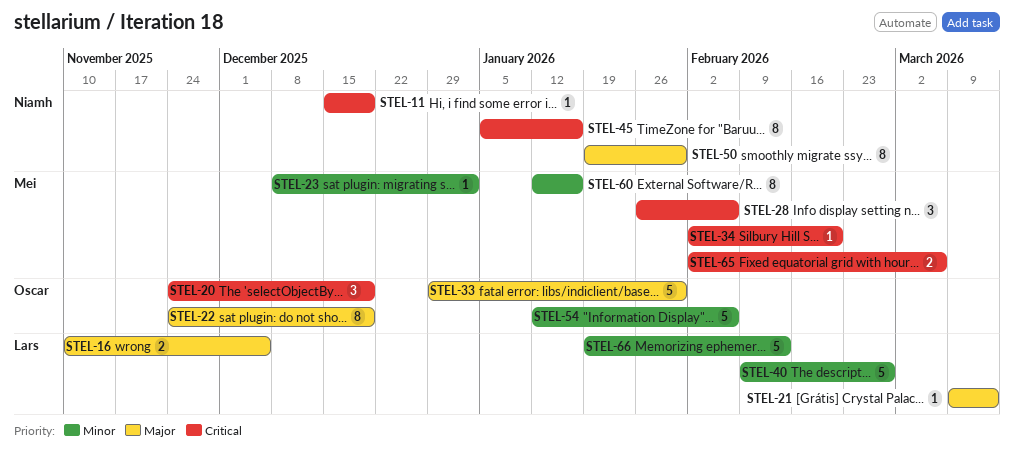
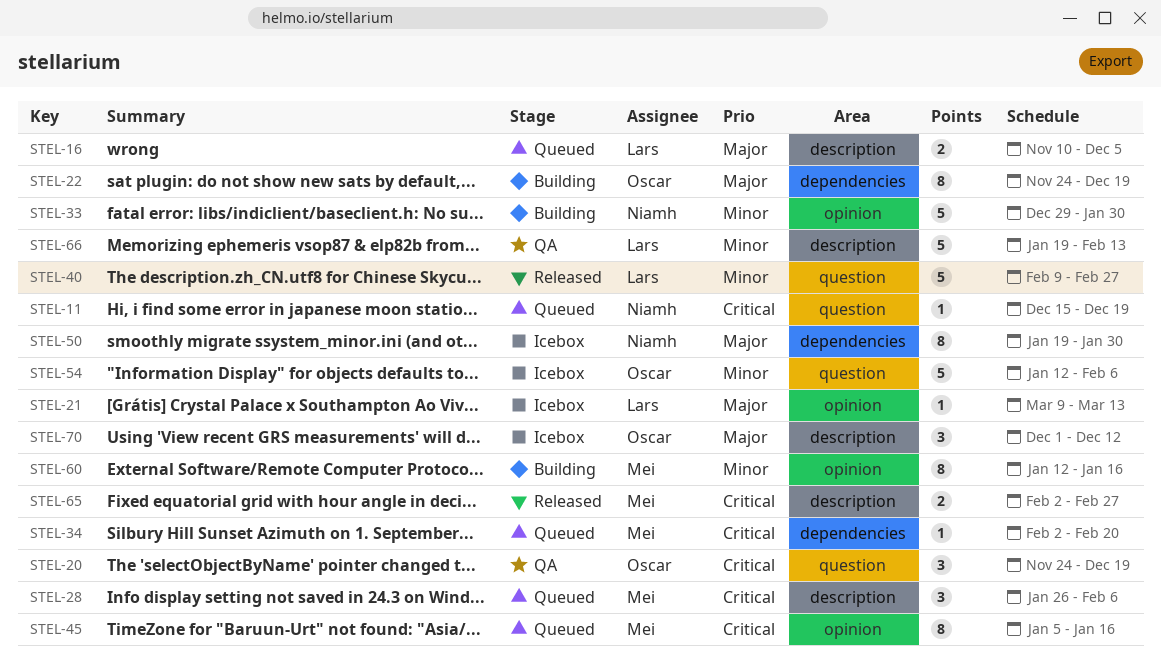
STEL-23: present -> none
STEL-33, owner: Oscar -> Niamh
STEL-33, priority: Major -> Minor
STEL-45, owner: Niamh -> Mei
STEL-65, due: Mar 6 -> Feb 27
STEL-70: none -> present

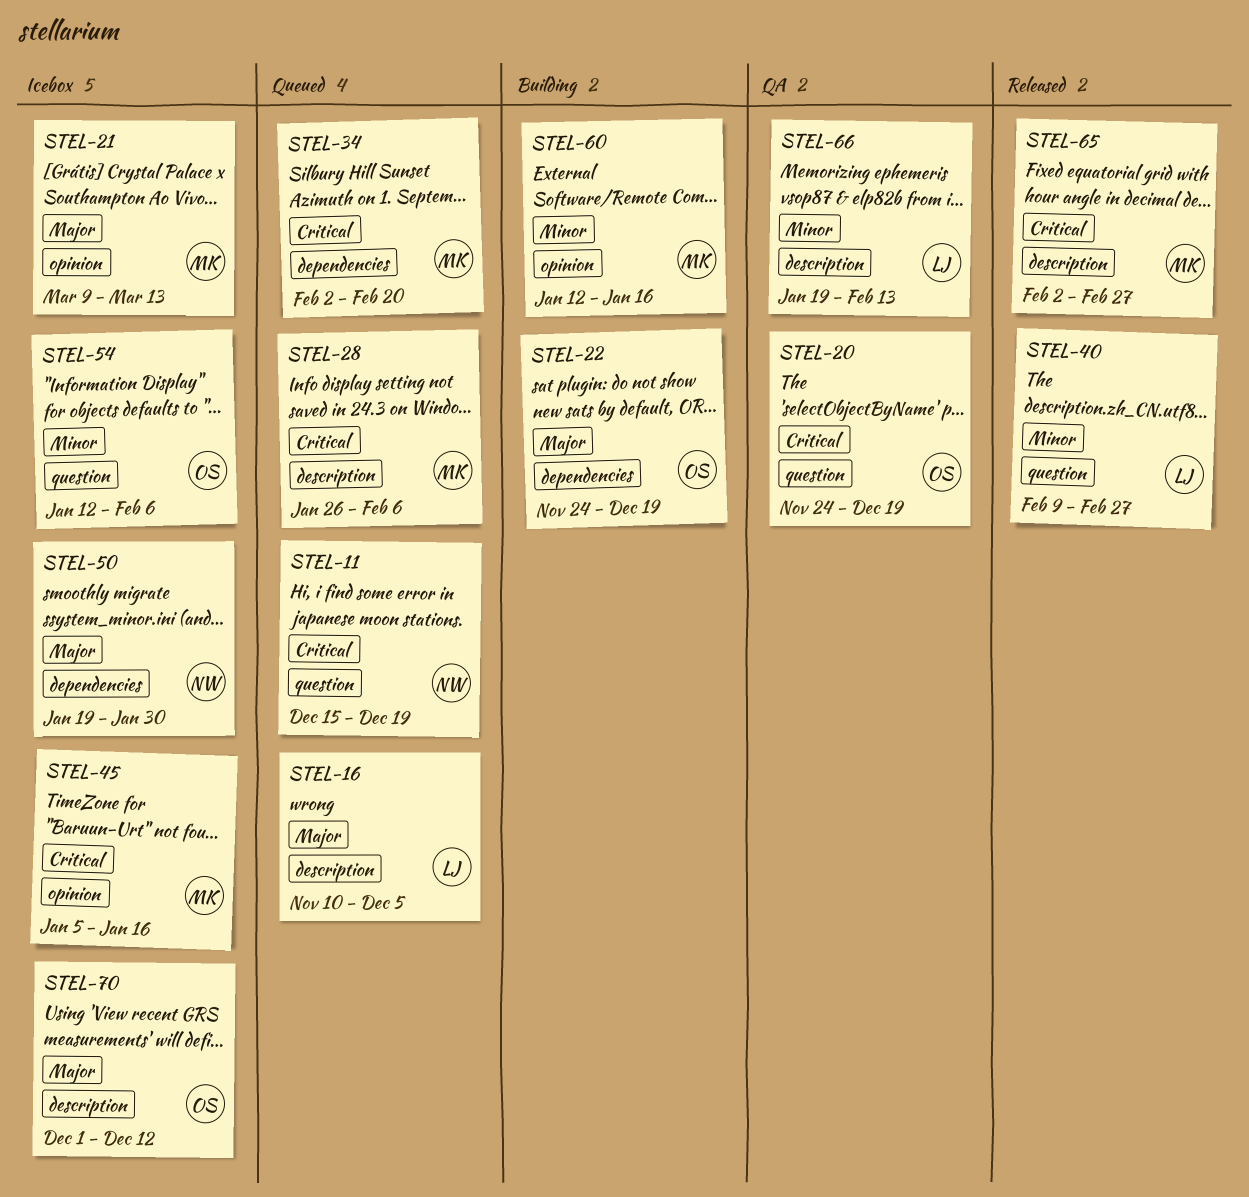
STEL-21, owner: Lars -> Mei
STEL-33: present -> none
STEL-45, status: Queued -> Icebox

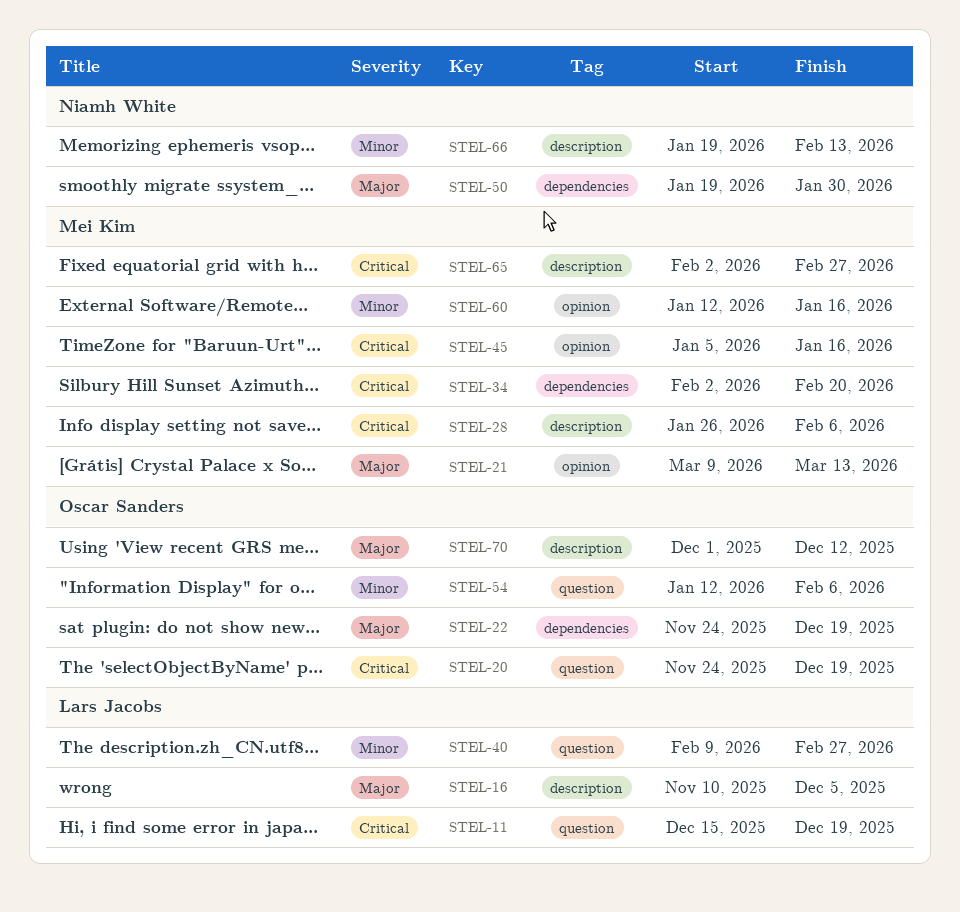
STEL-11, owner: Niamh White -> Lars Jacobs
STEL-66, owner: Lars Jacobs -> Niamh White

